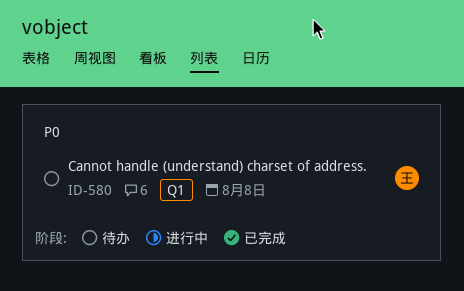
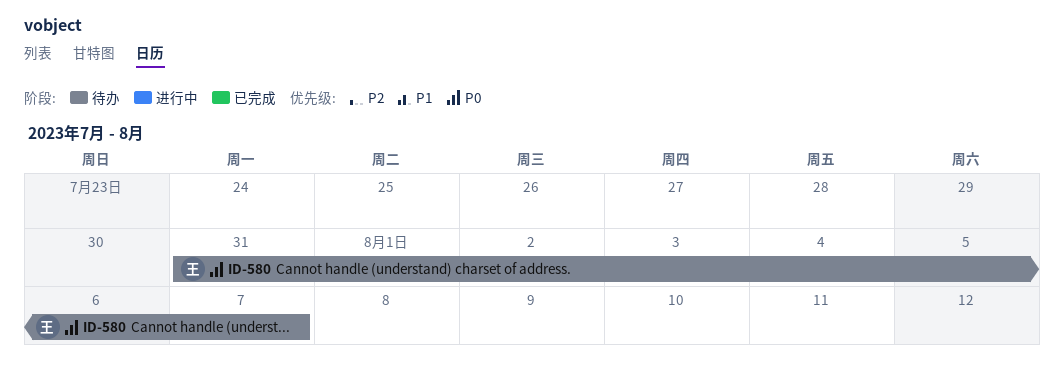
ID-580, due: Aug 8 -> Aug 7

